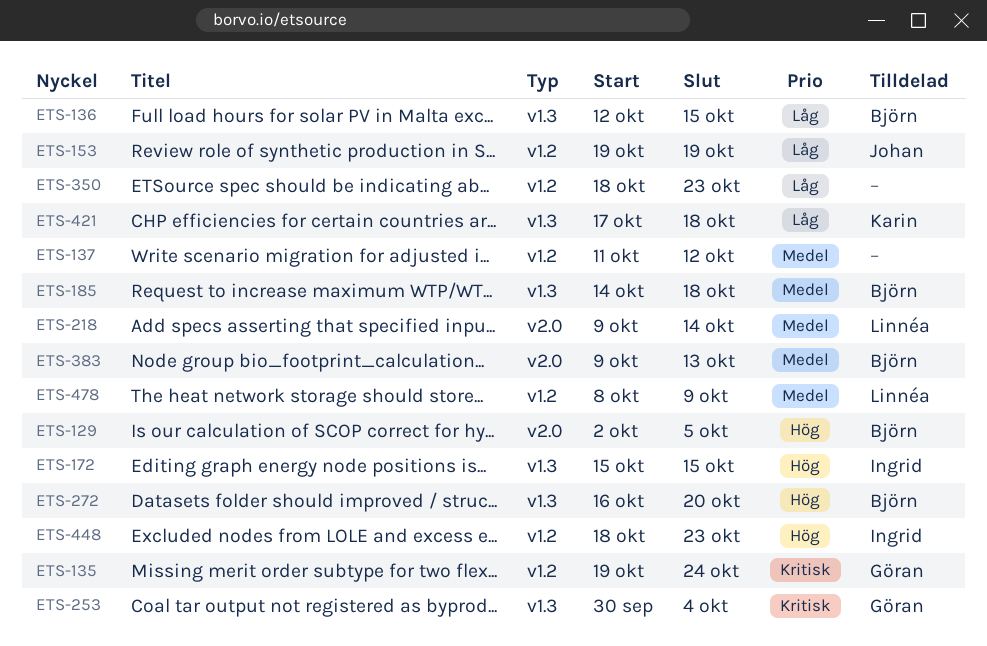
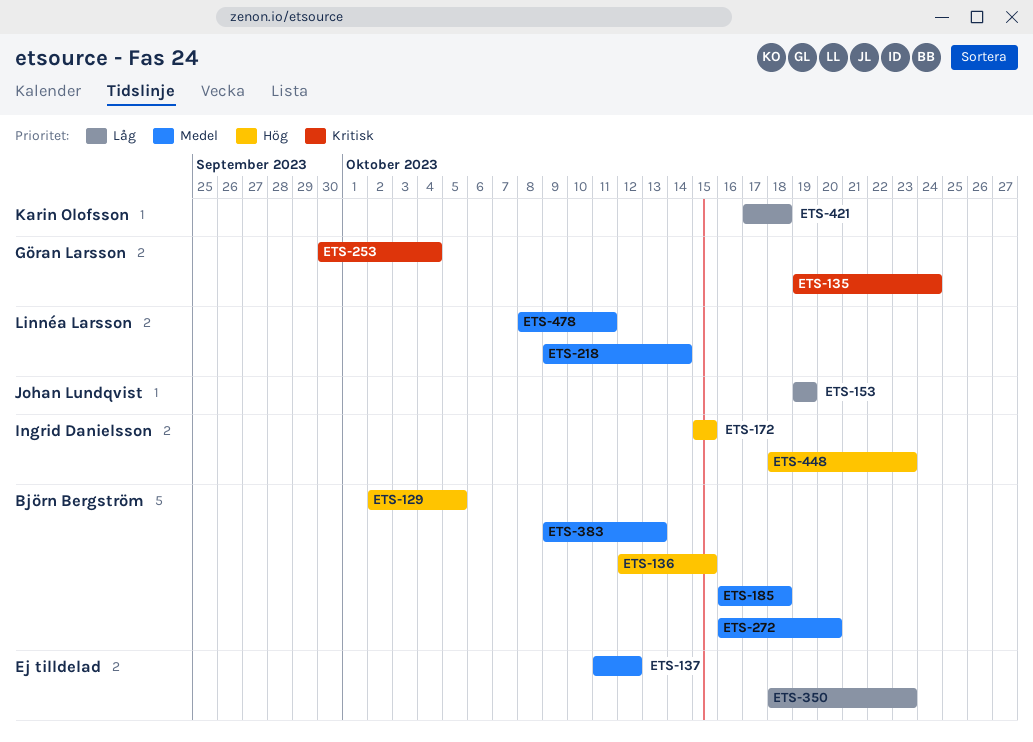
ETS-136, priority: Låg -> Hög
ETS-185, start: Oct 14 -> Oct 16
ETS-272, priority: Hög -> Medel
ETS-478, due: Oct 9 -> Oct 11

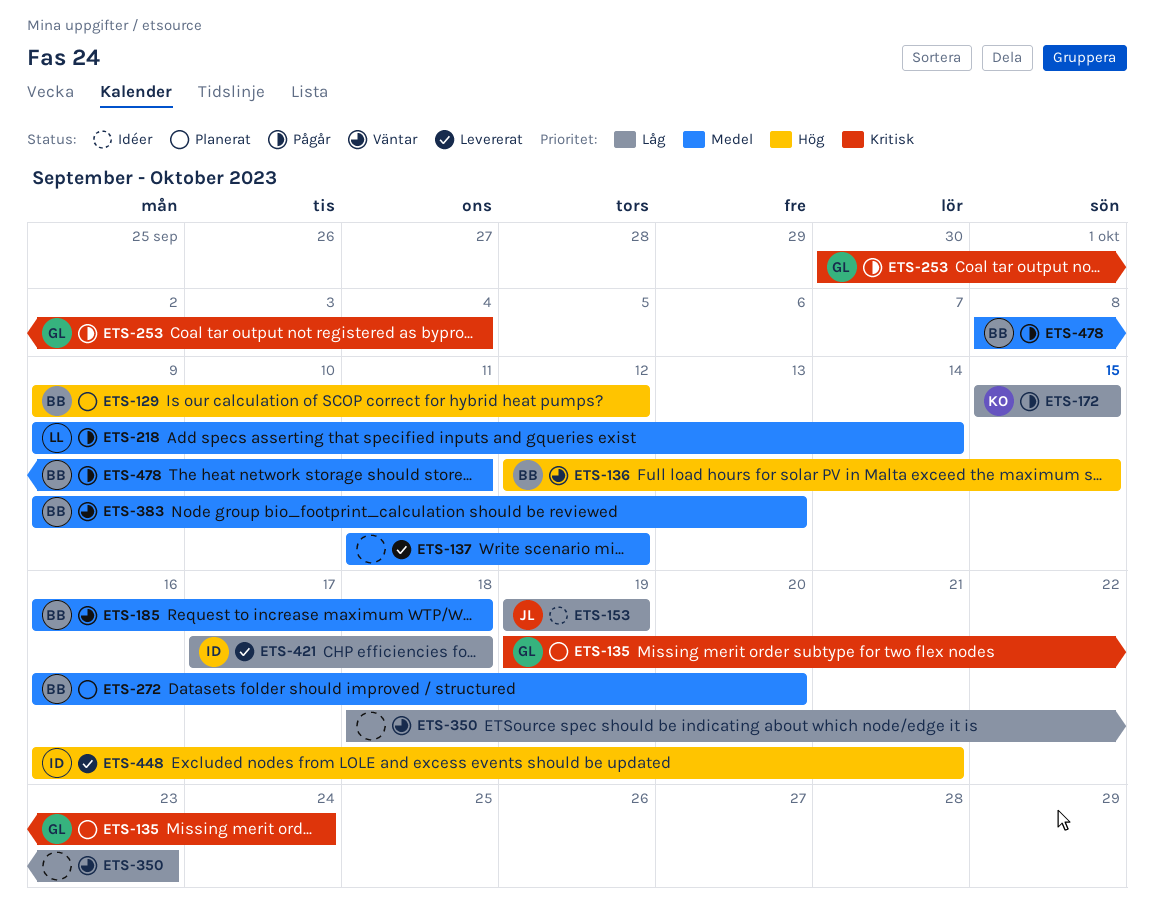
ETS-129, start: Oct 2 -> Oct 9
ETS-129, due: Oct 5 -> Oct 12
ETS-172, owner: Ingrid Danielsson -> Karin Olofsson
ETS-172, priority: Hög -> Låg
ETS-421, owner: Karin Olofsson -> Ingrid Danielsson
ETS-448, start: Oct 18 -> Oct 16
ETS-448, due: Oct 23 -> Oct 21
ETS-478, owner: Linnéa Larsson -> Björn Bergström

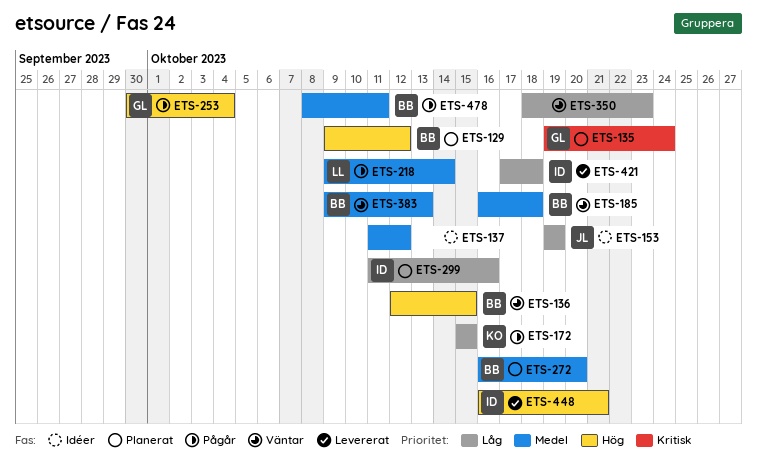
ETS-137, status: Levererat -> Idéer
ETS-253, priority: Kritisk -> Hög
ETS-299: none -> present

